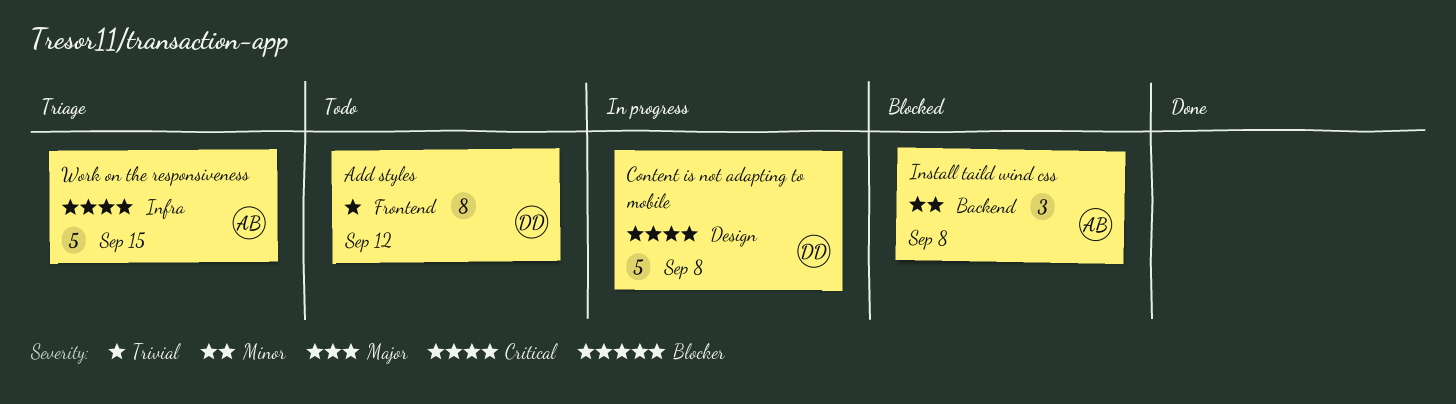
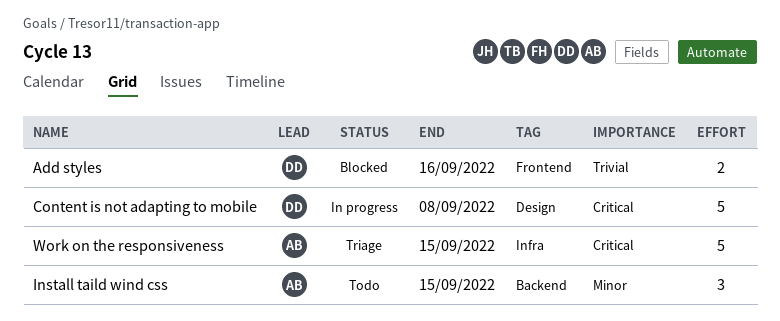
Add styles, status: Todo -> Blocked
Add styles, estimate: 8 -> 2
Add styles, due: Sep 12 -> Sep 16
Install taild wind css, status: Blocked -> Todo
Install taild wind css, due: Sep 8 -> Sep 15

